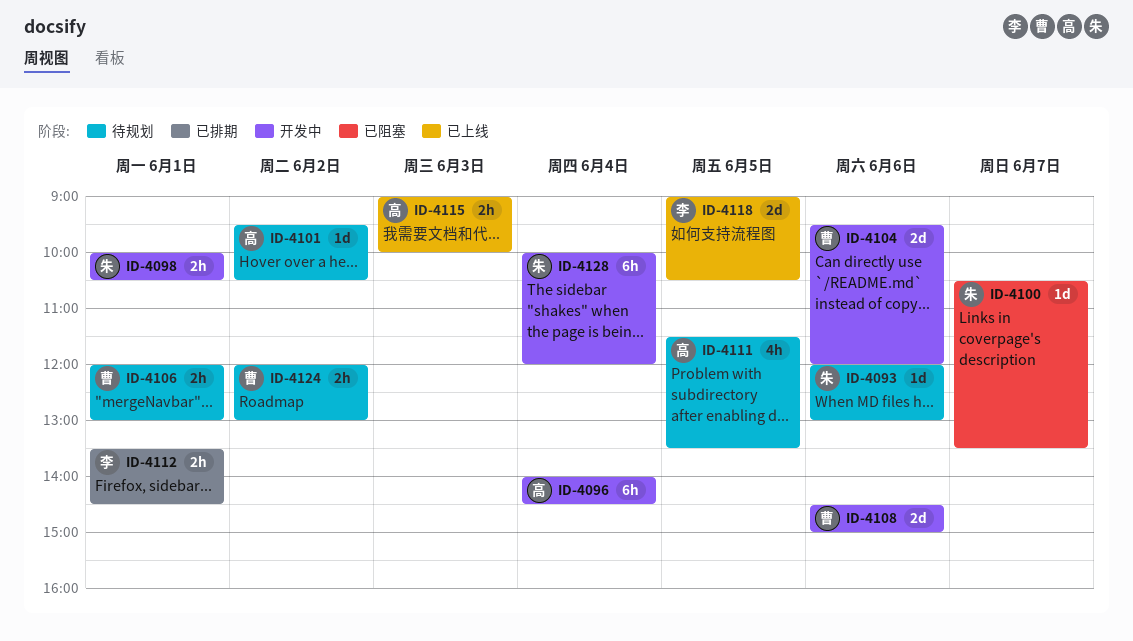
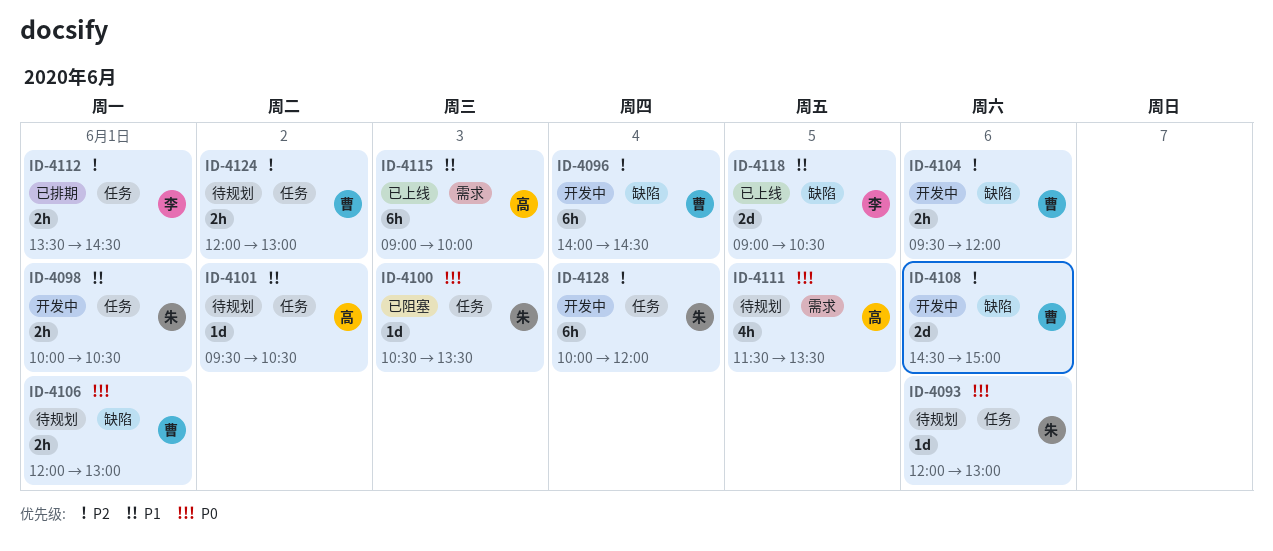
ID-4096, owner: 高 -> 曹
ID-4100, day: Jun 7 -> Jun 3
ID-4104, estimate: 2d -> 2h
ID-4115, estimate: 2h -> 6h

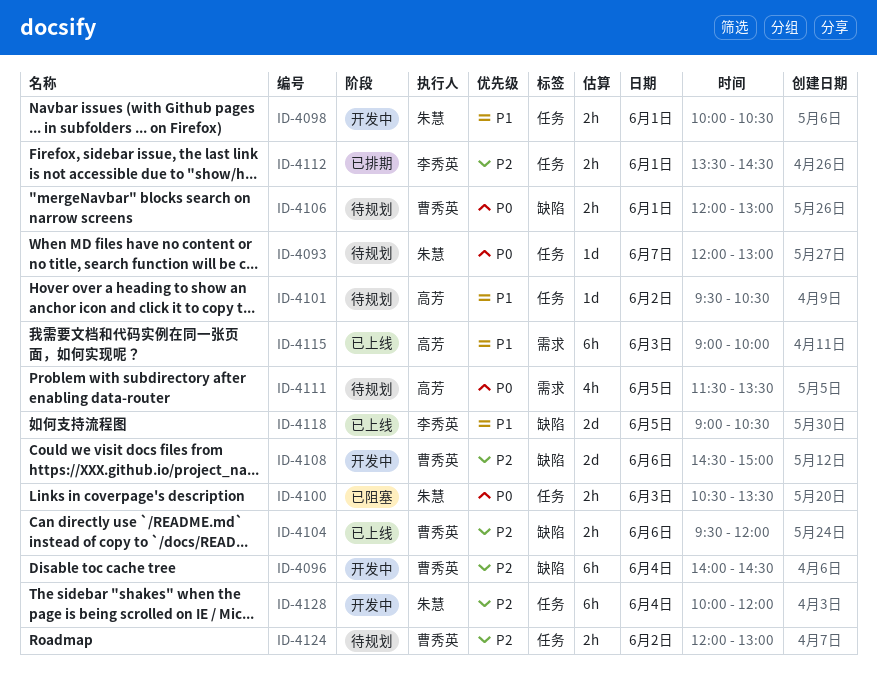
ID-4093, day: Jun 6 -> Jun 7
ID-4100, estimate: 1d -> 2h
ID-4104, status: 开发中 -> 已上线

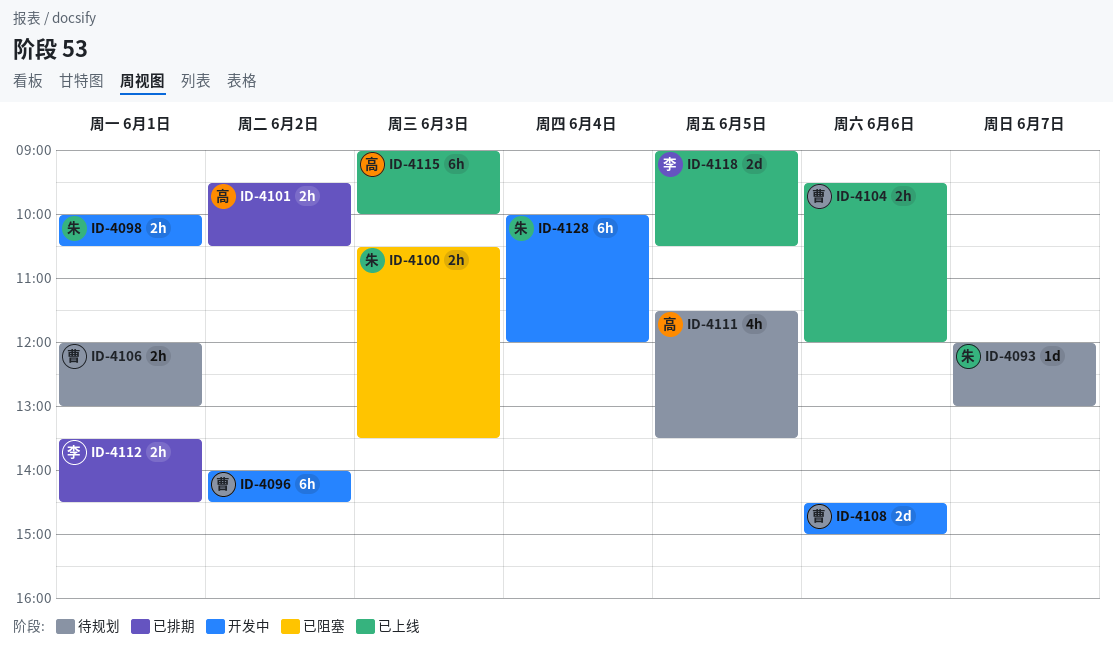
ID-4096, day: Jun 4 -> Jun 2
ID-4101, status: 待规划 -> 已排期
ID-4101, estimate: 1d -> 2h
ID-4124: present -> none

